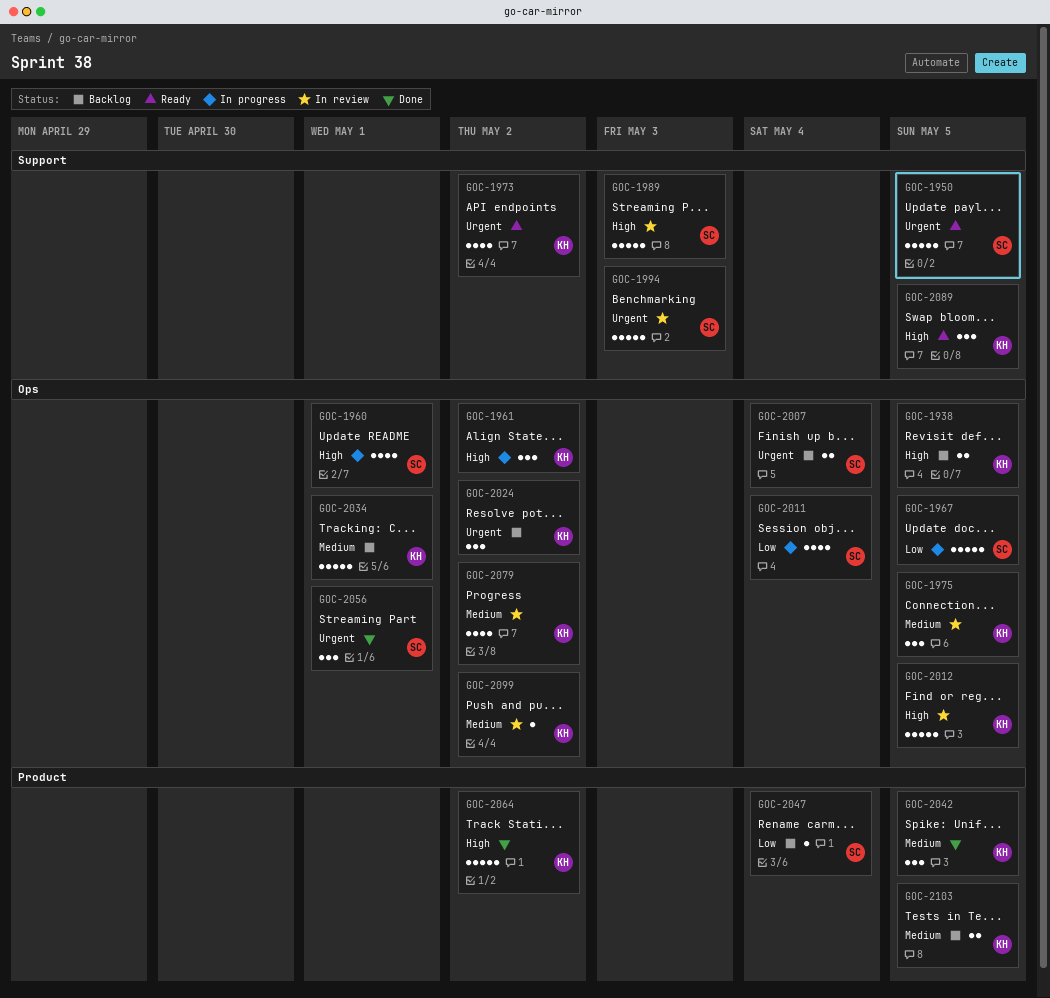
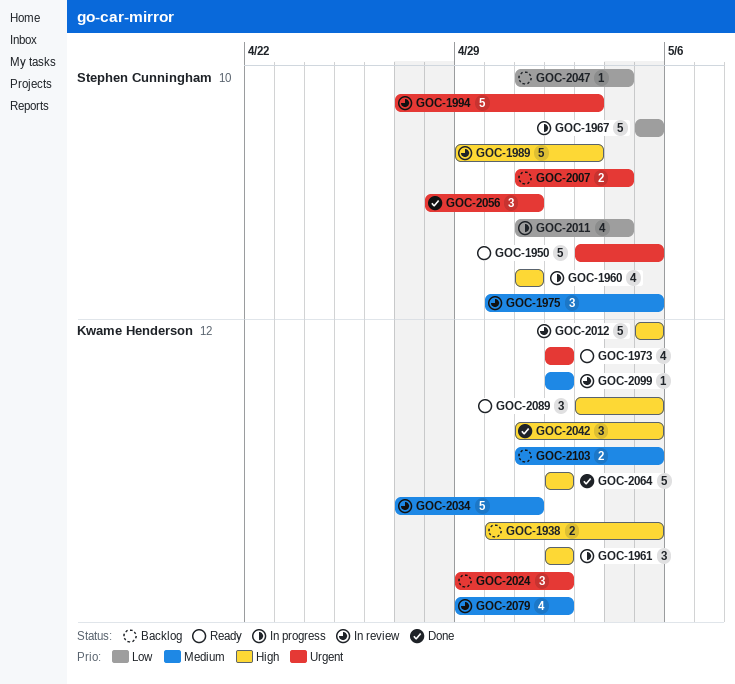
GOC-1975, owner: Kwame Henderson -> Stephen Cunningham
GOC-2034, status: Backlog -> In review
GOC-2042, priority: Medium -> High

